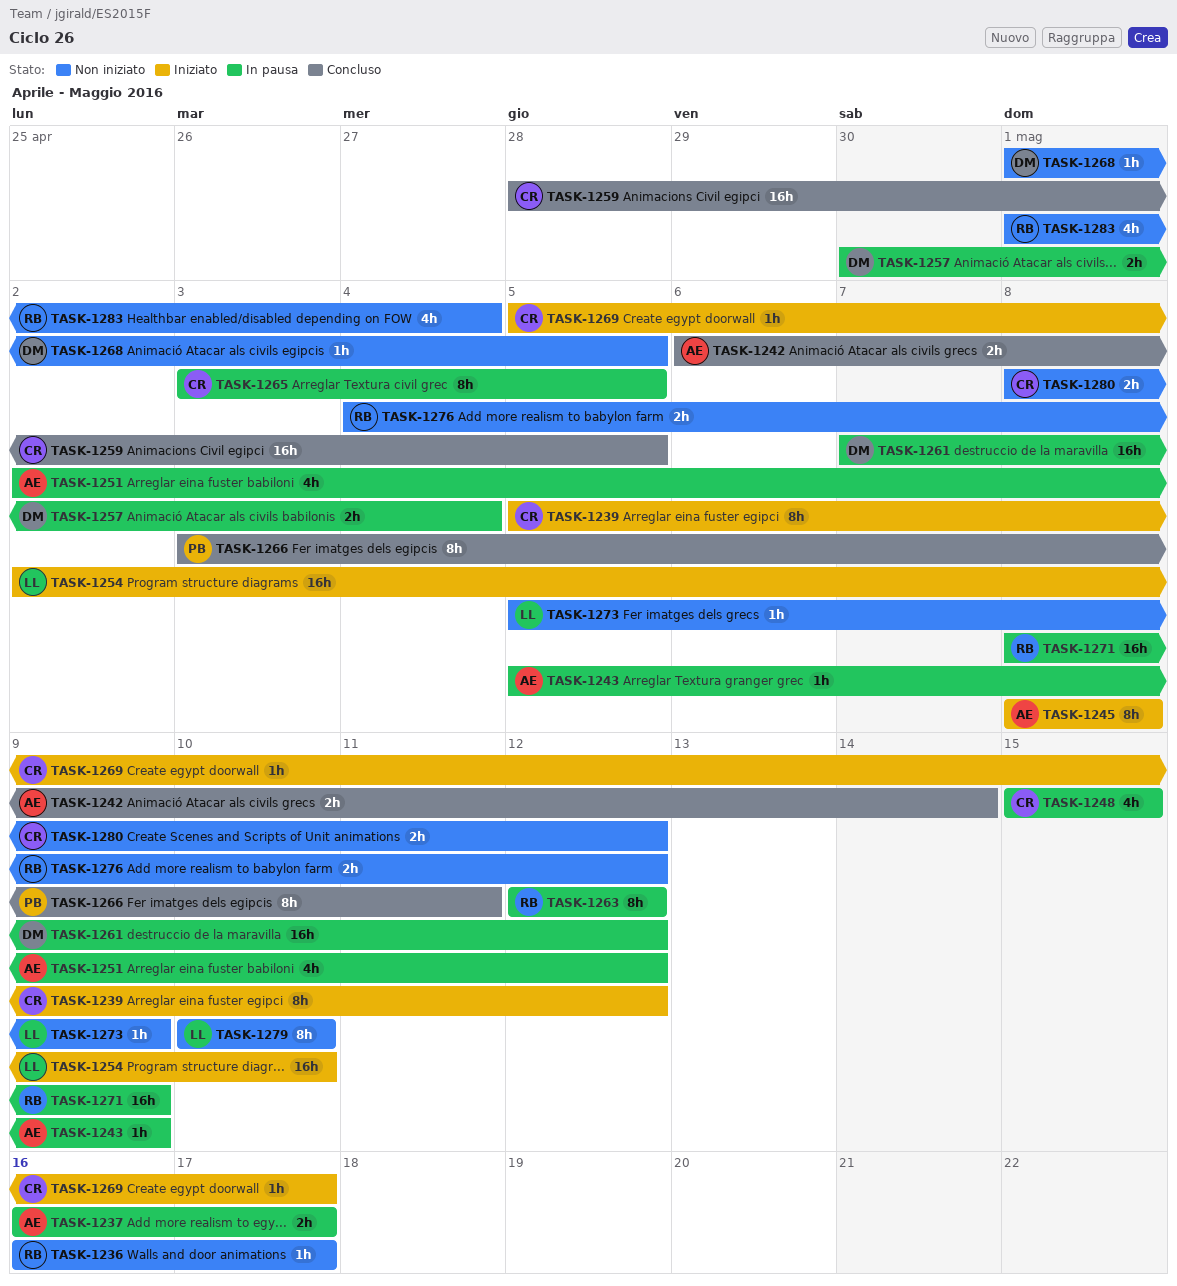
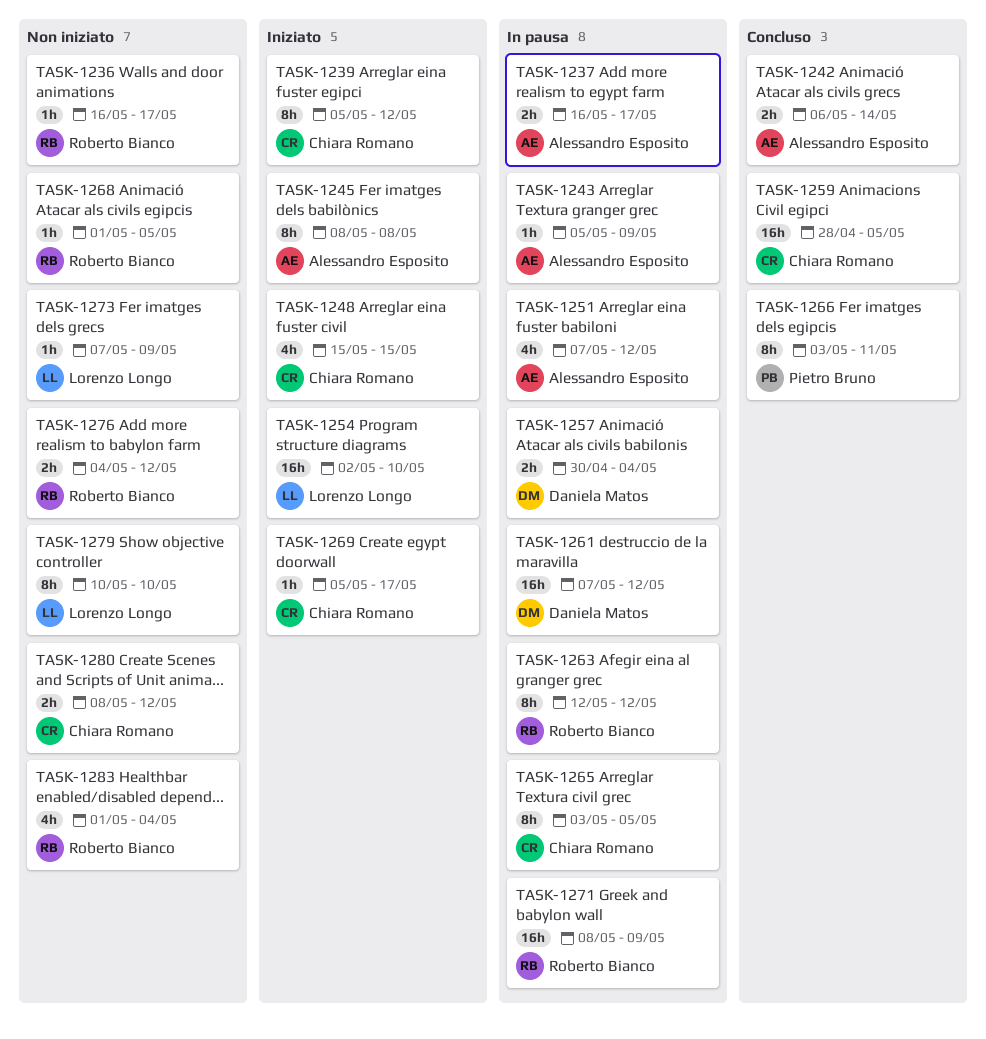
TASK-1248, status: In pausa -> Iniziato
TASK-1251, start: May 2 -> May 7
TASK-1268, owner: Daniela Matos -> Roberto Bianco
TASK-1273, start: May 5 -> May 7

